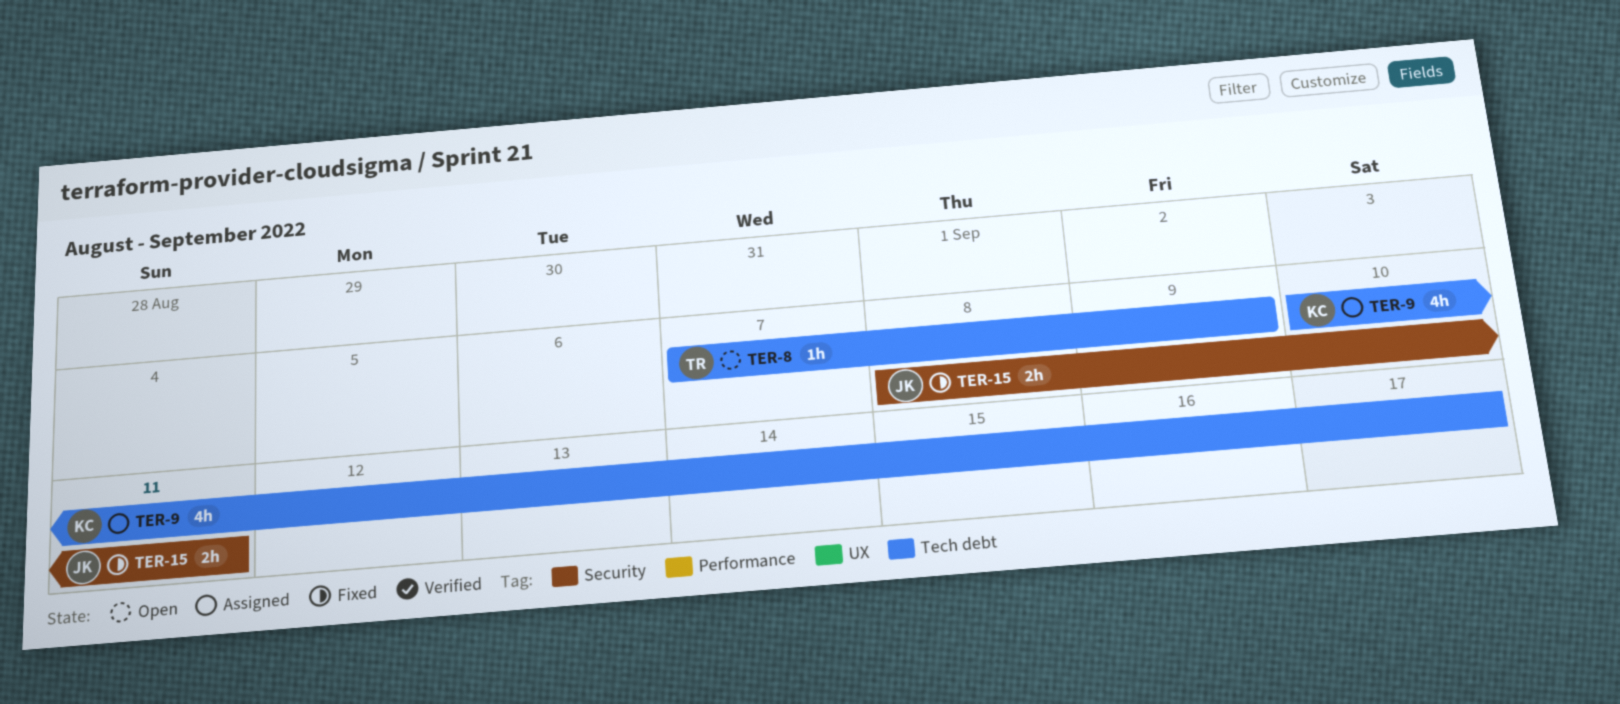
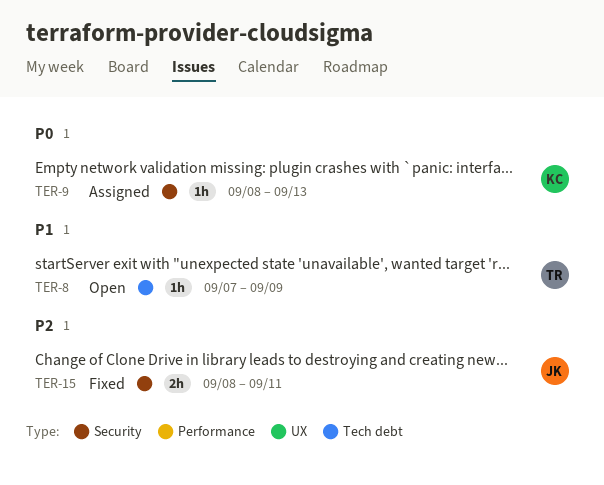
TER-9, label: Tech debt -> Security
TER-9, estimate: 4h -> 1h
TER-9, start: Sep 10 -> Sep 8
TER-9, due: Sep 17 -> Sep 13

